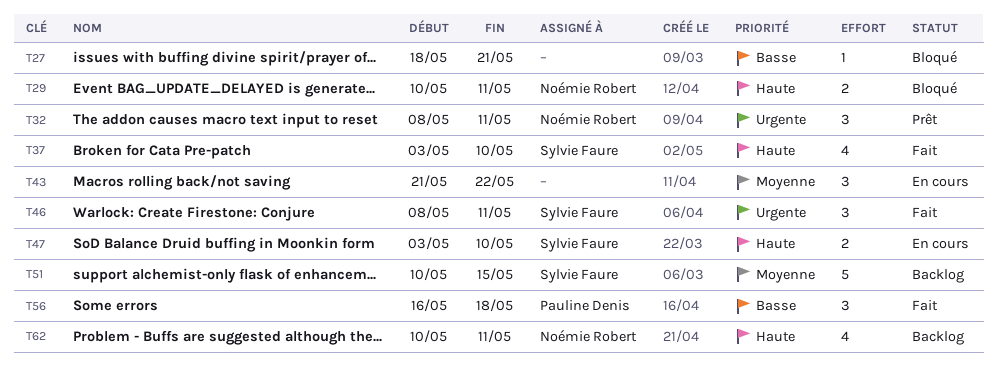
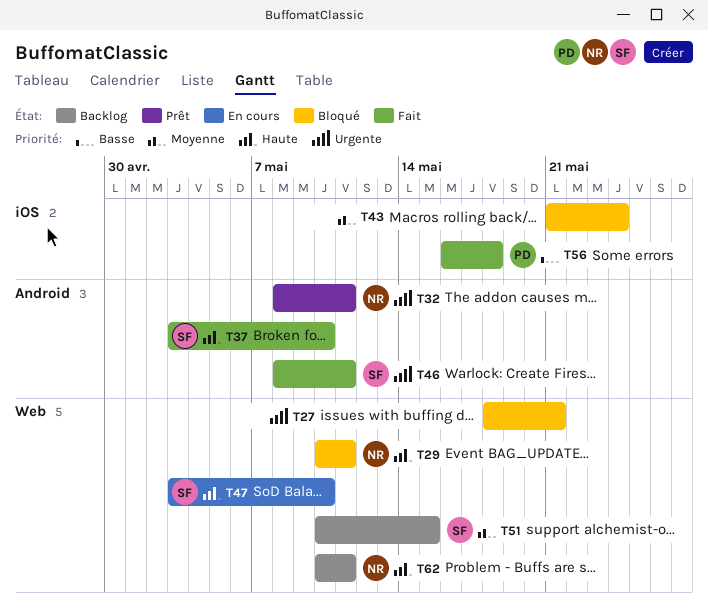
T27, priority: Basse -> Urgente
T43, status: En cours -> Bloqué
T43, due: May 22 -> May 24

